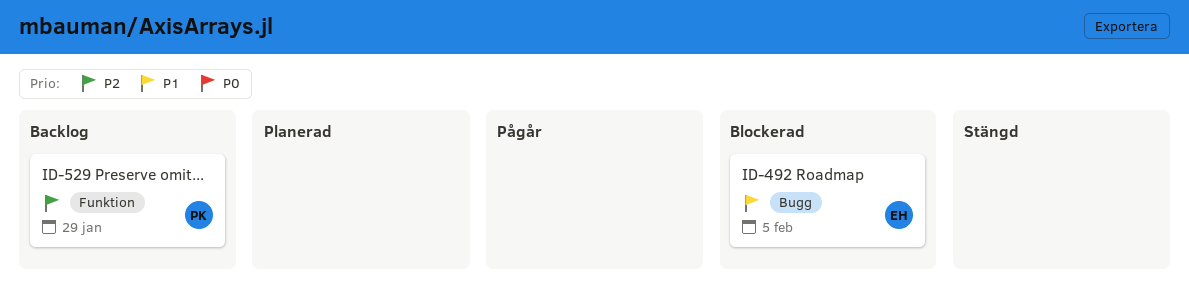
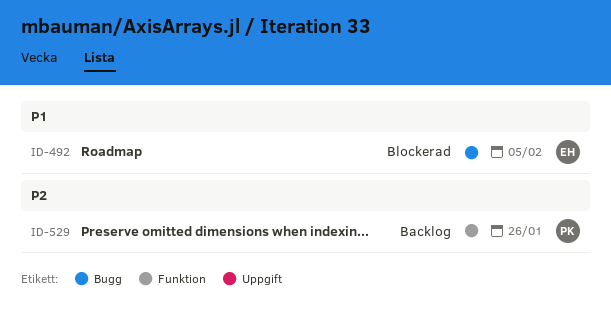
ID-529, due: Jan 29 -> Jan 26

